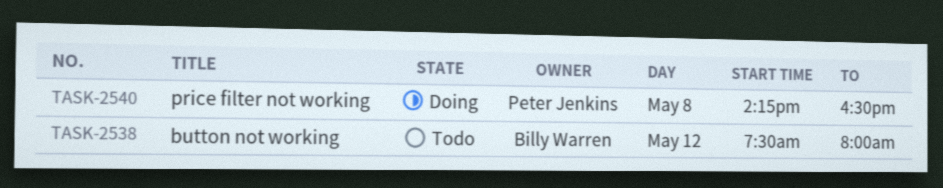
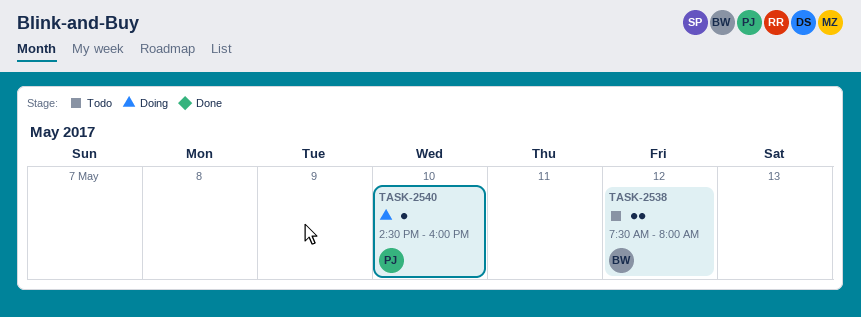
TASK-2540, day: May 8 -> May 10
TASK-2540, begins: 14:15 -> 14:30
TASK-2540, ends: 16:30 -> 16:00

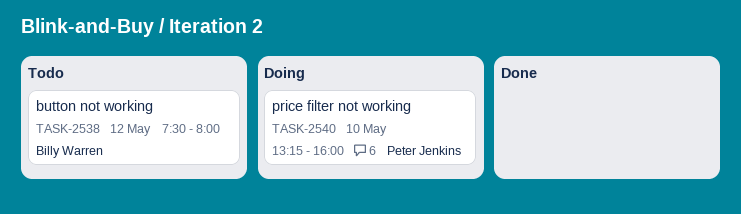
TASK-2540, begins: 14:30 -> 13:15

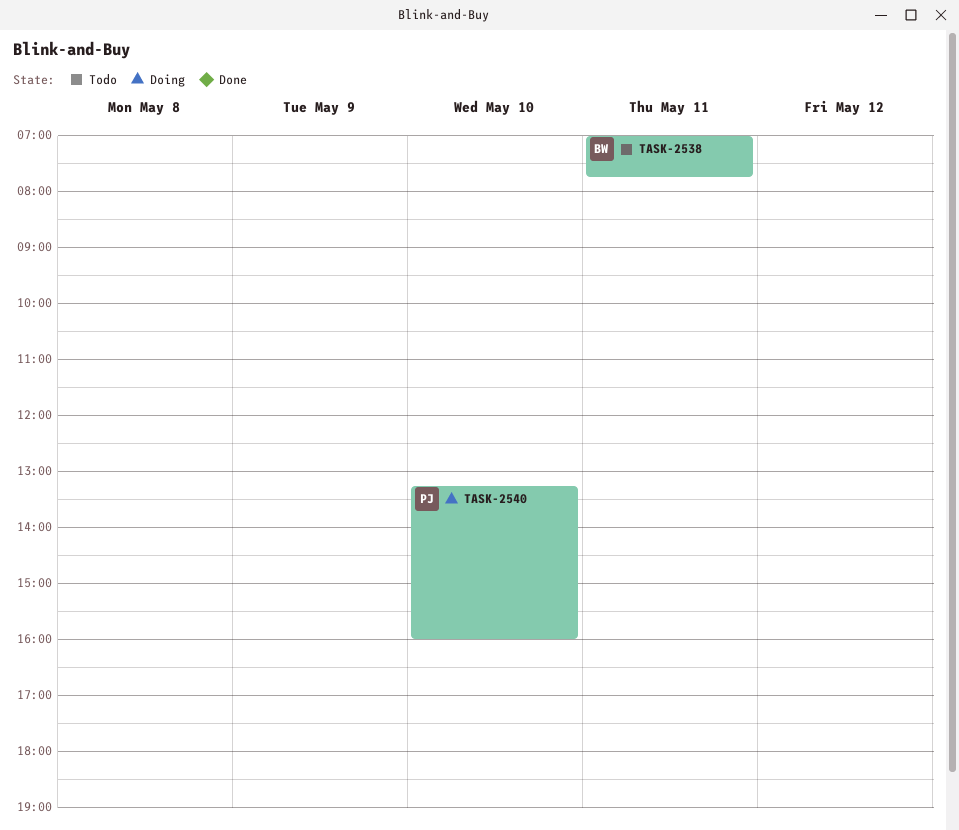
TASK-2538, day: May 12 -> May 11
TASK-2538, begins: 07:30 -> 07:00
TASK-2538, ends: 08:00 -> 07:45

